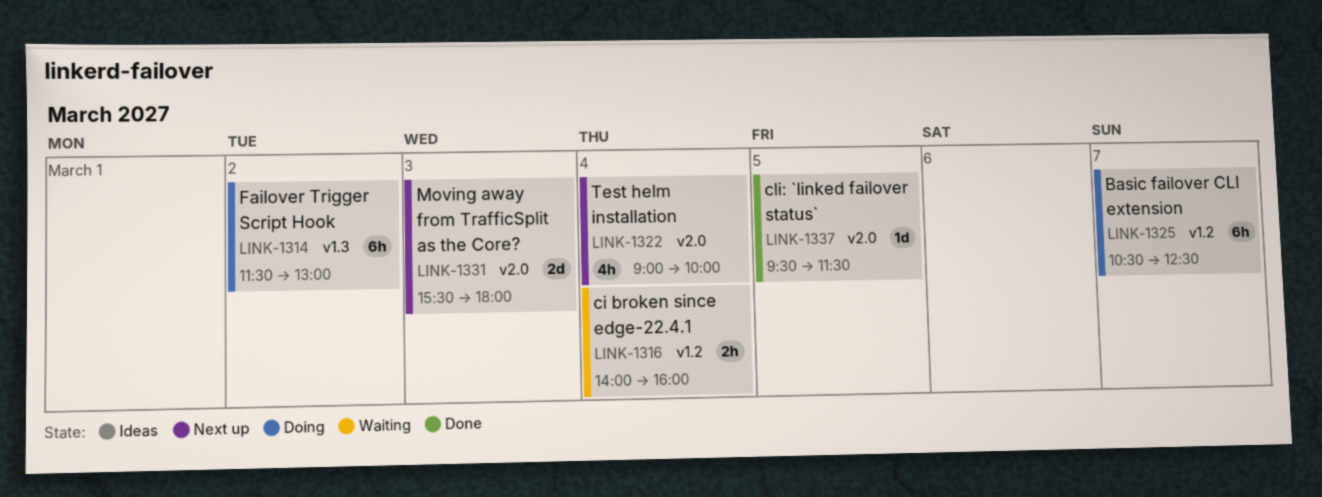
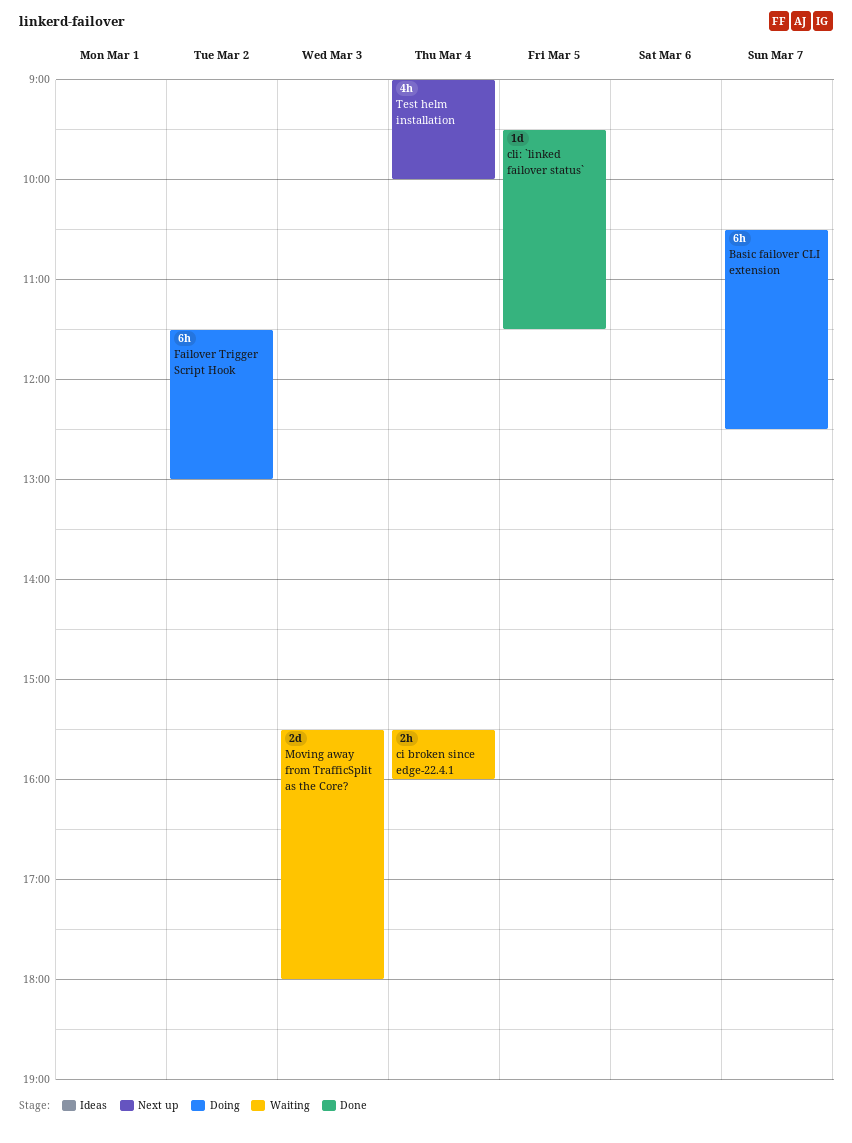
ci broken since edge-22.4.1, begins: 14:00 -> 15:30
Moving away from TrafficSplit as the Core?, status: Next up -> Waiting

